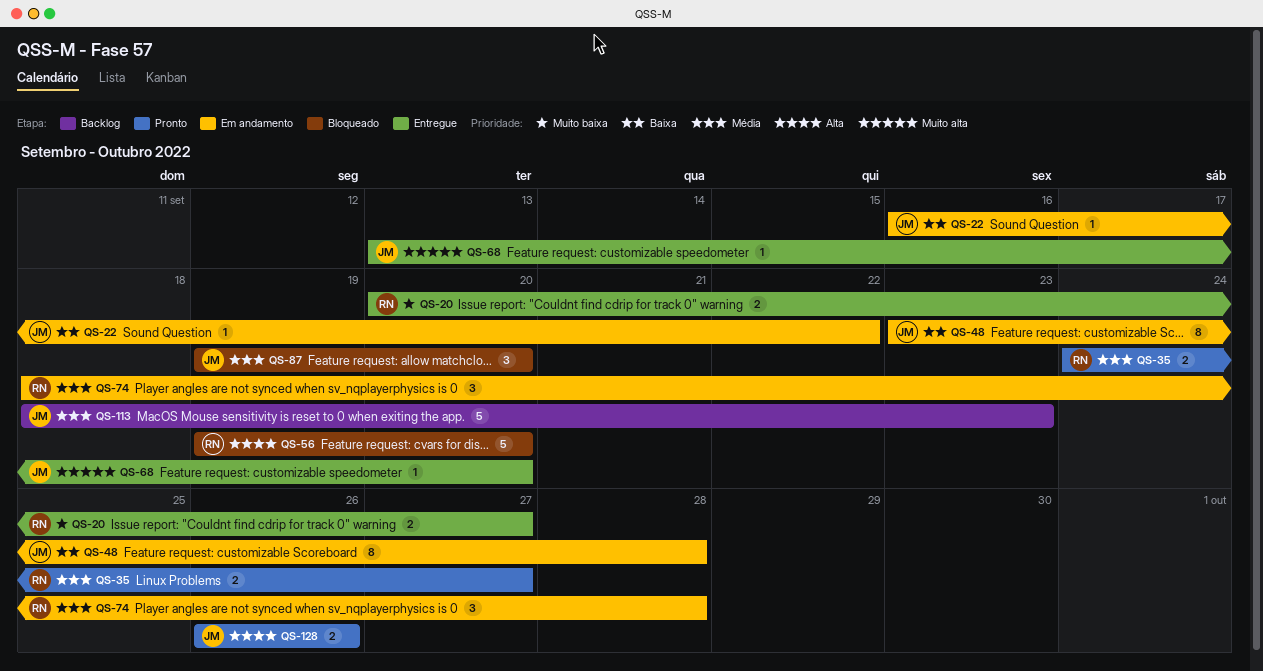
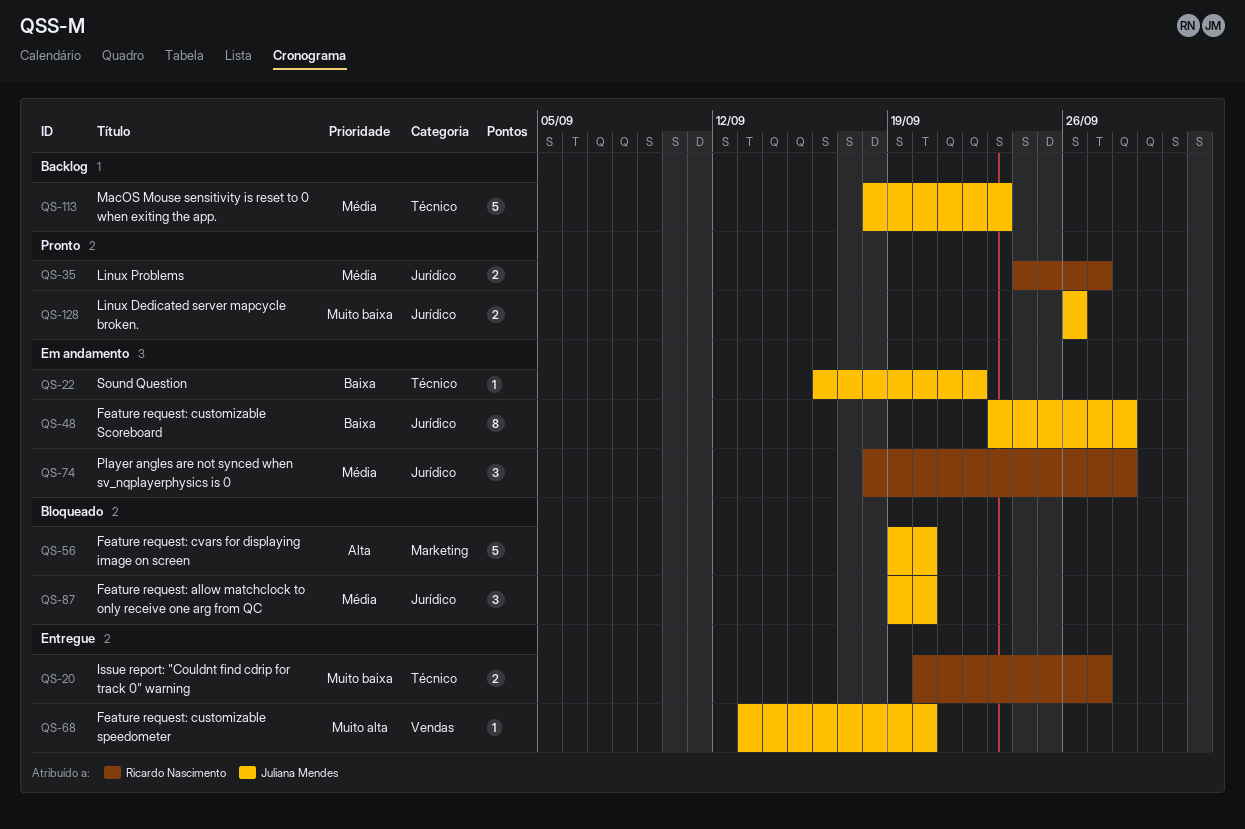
QS-56, owner: Ricardo Nascimento -> Juliana Mendes
QS-128, priority: Alta -> Muito baixa

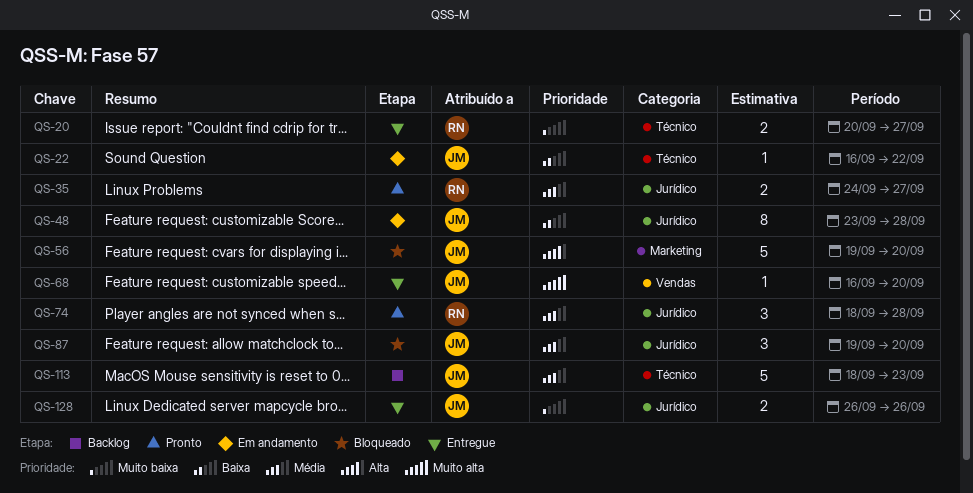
QS-68, start: Sep 13 -> Sep 16
QS-74, status: Em andamento -> Pronto
QS-128, status: Pronto -> Entregue

